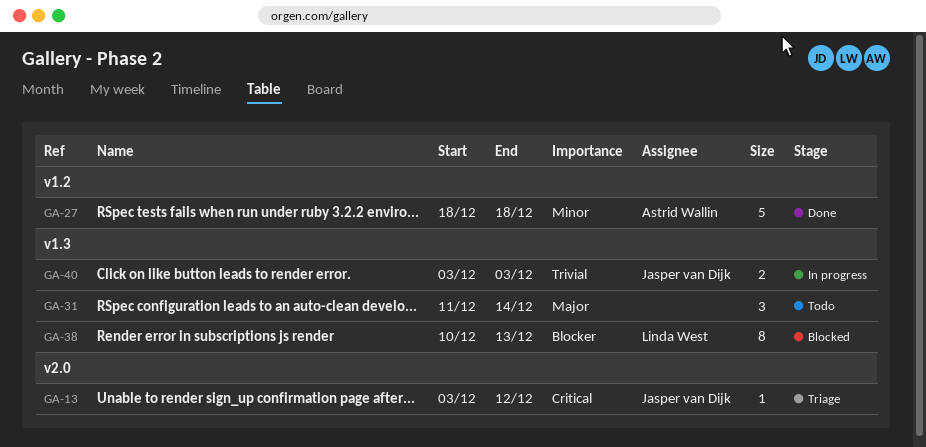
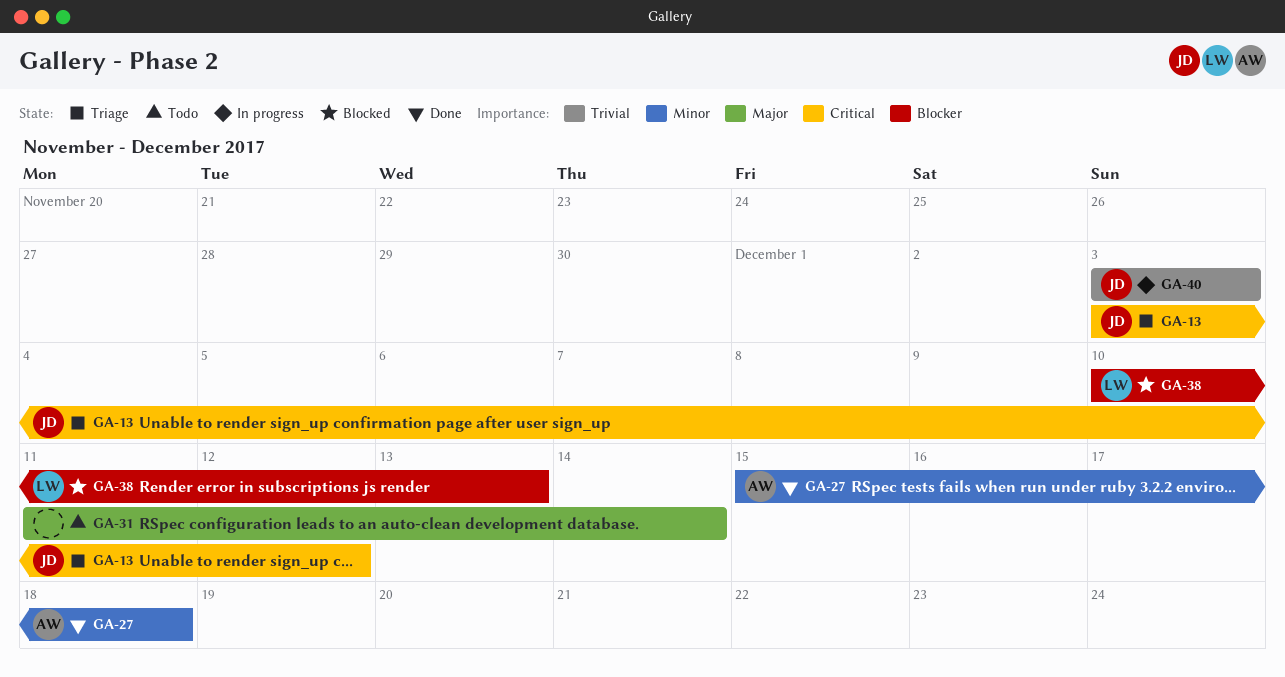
GA-27, start: Dec 18 -> Dec 15

